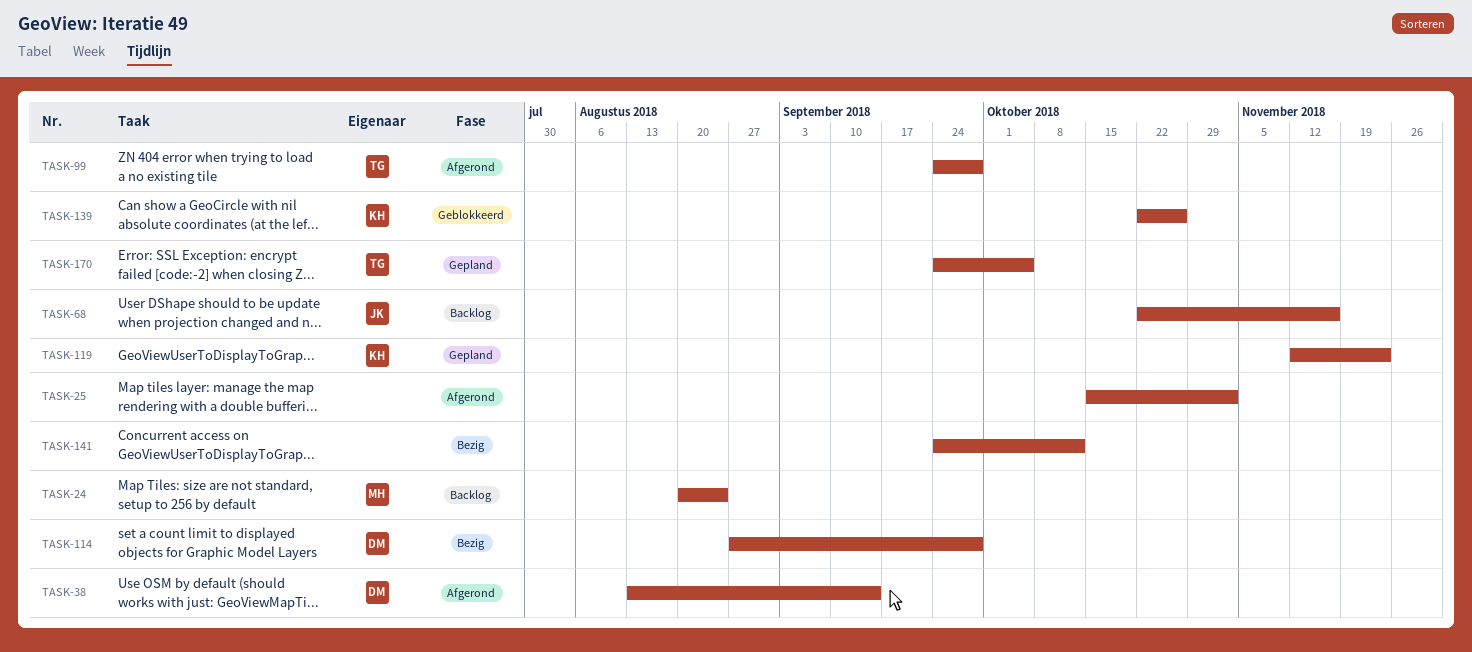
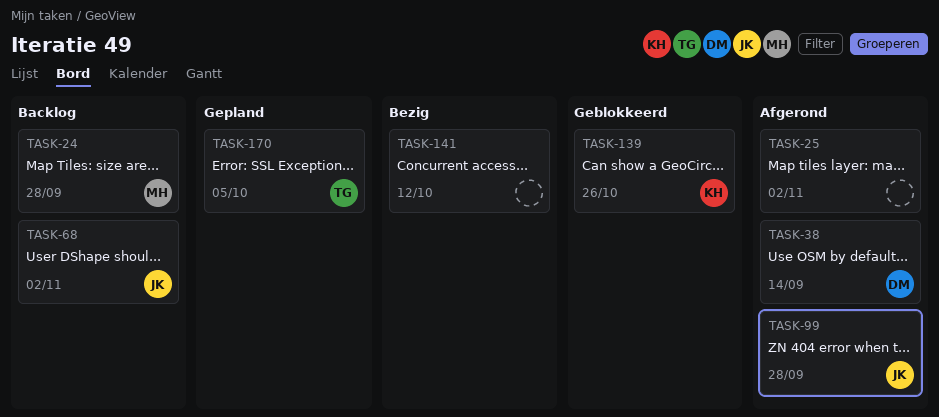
TASK-24, due: Aug 24 -> Sep 28
TASK-68, due: Nov 16 -> Nov 2
TASK-99, owner: TG -> JK
TASK-114: present -> none
TASK-119: present -> none

